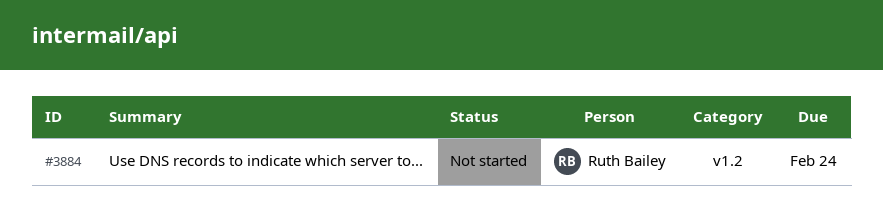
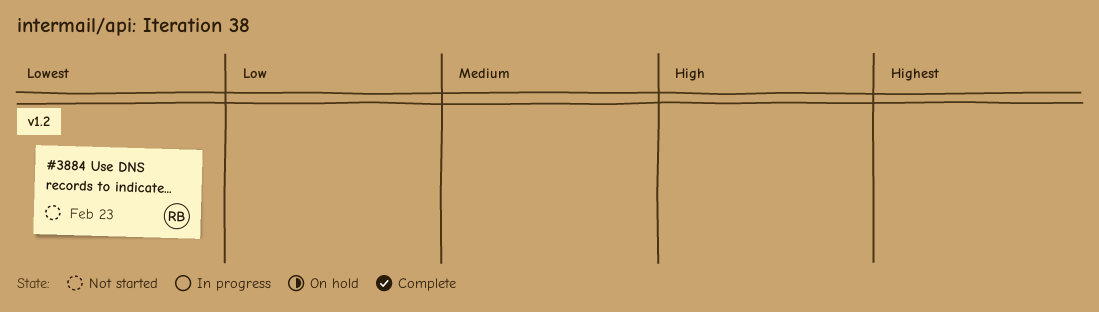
#3884, due: Feb 24 -> Feb 23

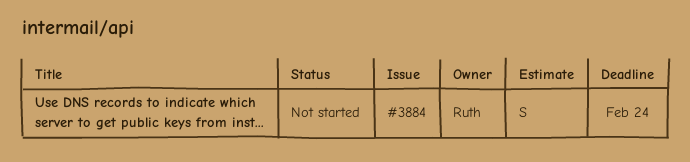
#3884, due: Feb 23 -> Feb 24

